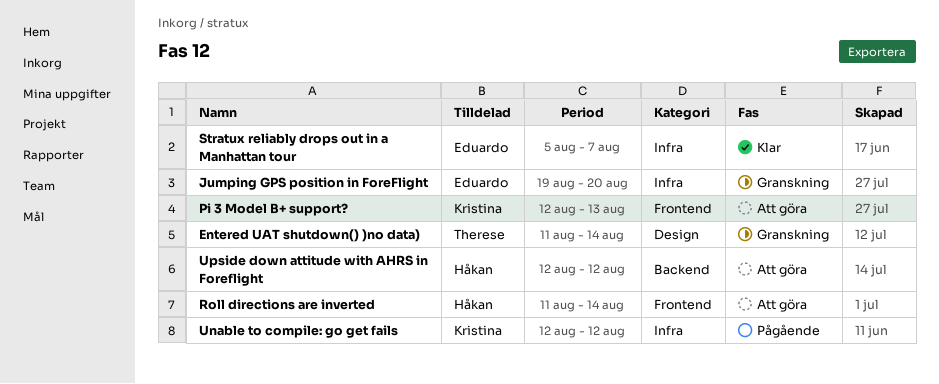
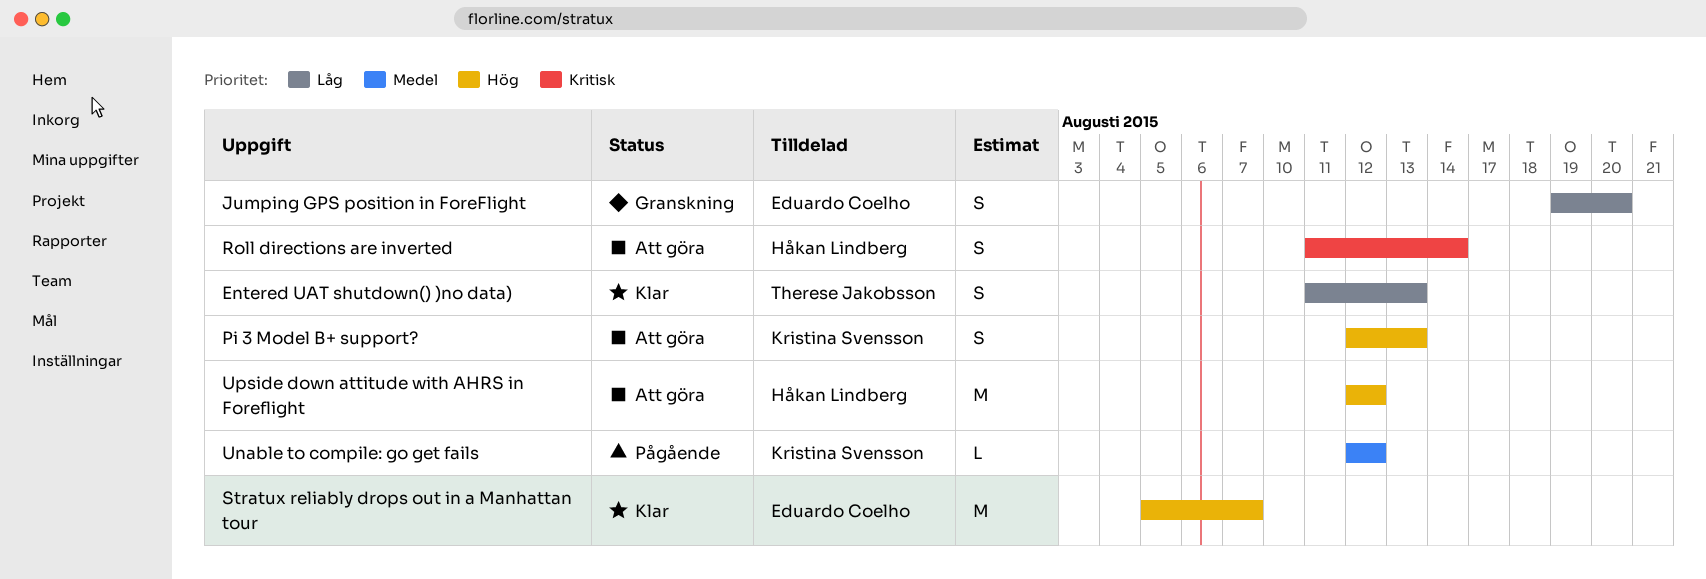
Entered UAT shutdown() )no data), status: Granskning -> Klar
Entered UAT shutdown() )no data), due: Aug 14 -> Aug 13

